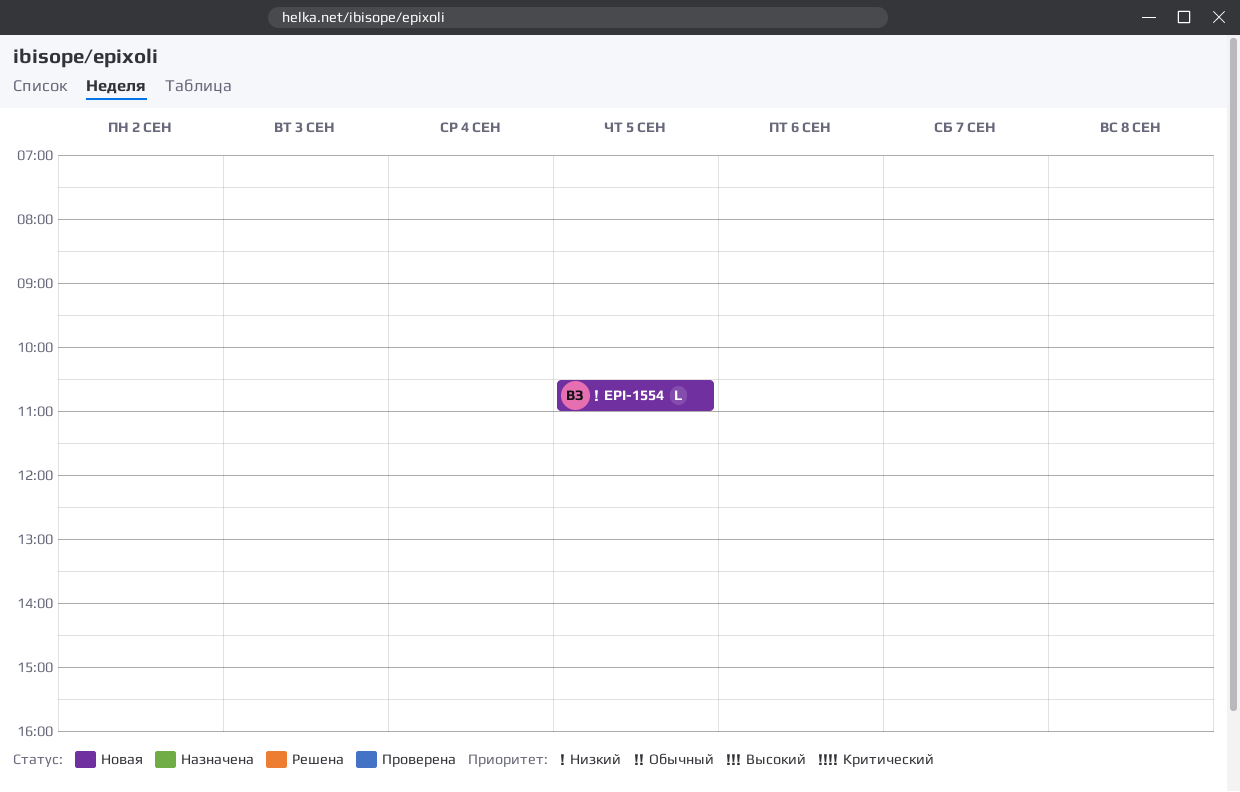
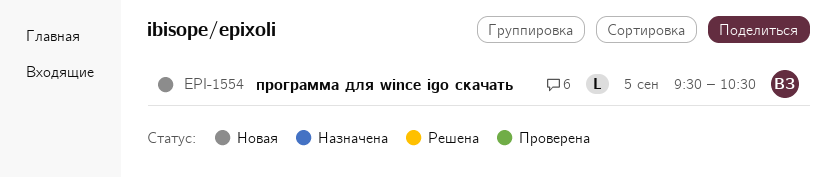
EPI-1554, begins: 10:30 -> 09:30
EPI-1554, ends: 11:00 -> 10:30

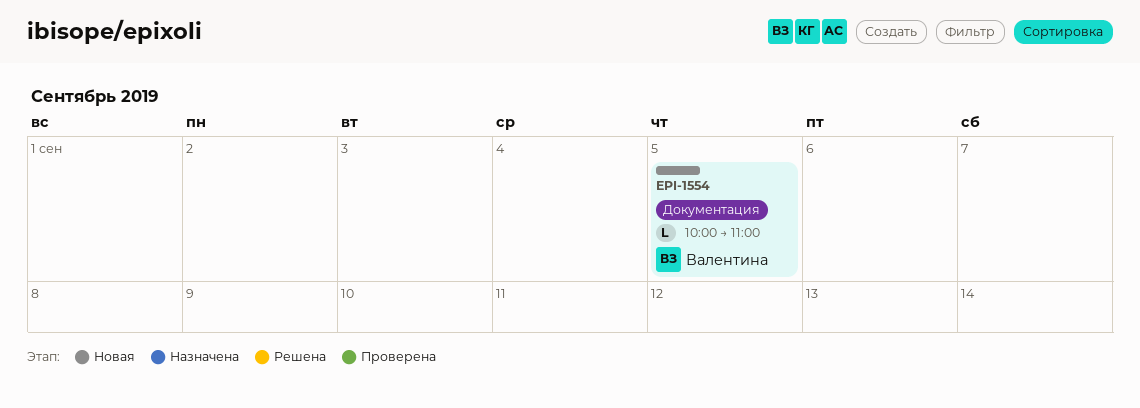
EPI-1554, begins: 09:30 -> 10:00
EPI-1554, ends: 10:30 -> 11:00

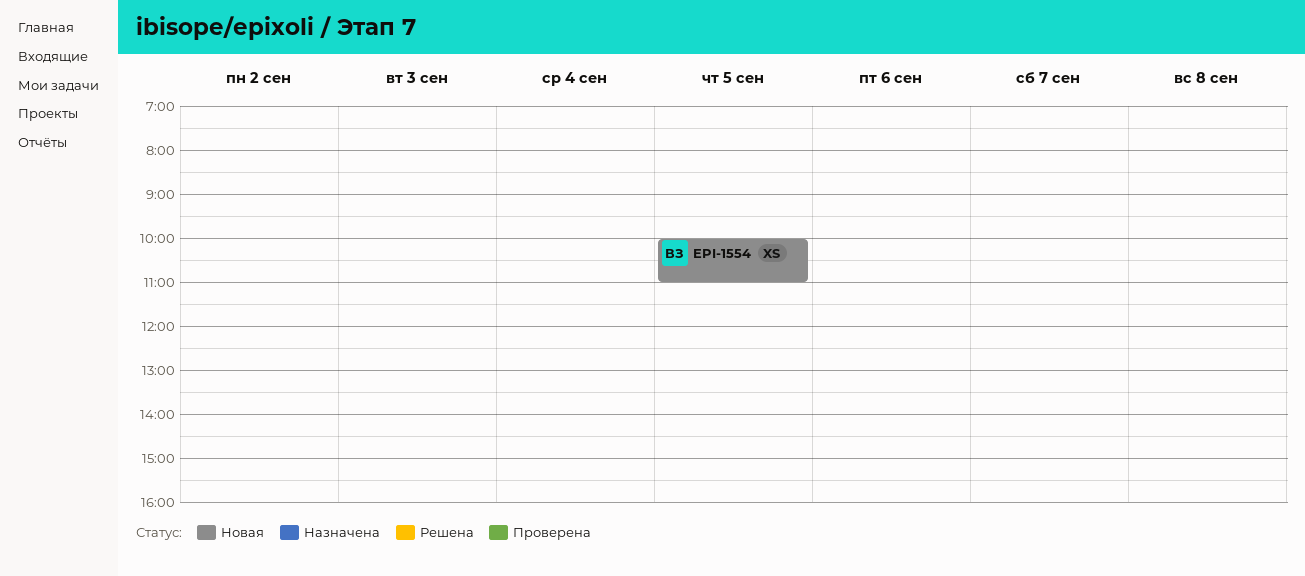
EPI-1554, estimate: L -> XS

